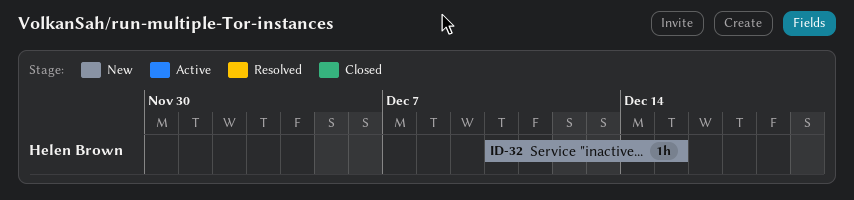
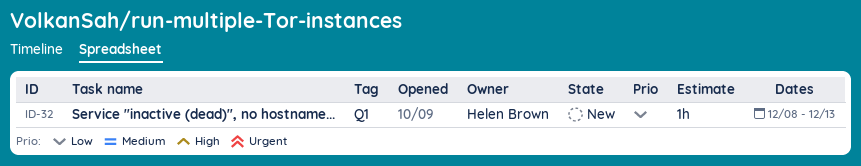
ID-32, start: Dec 10 -> Dec 8
ID-32, due: Dec 15 -> Dec 13

